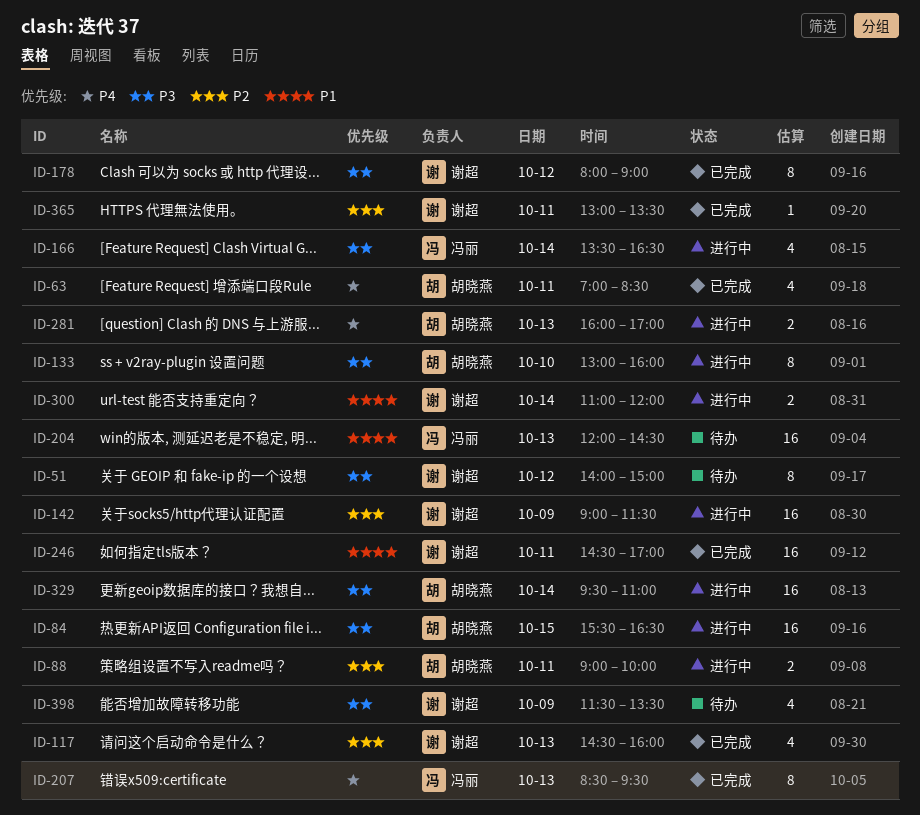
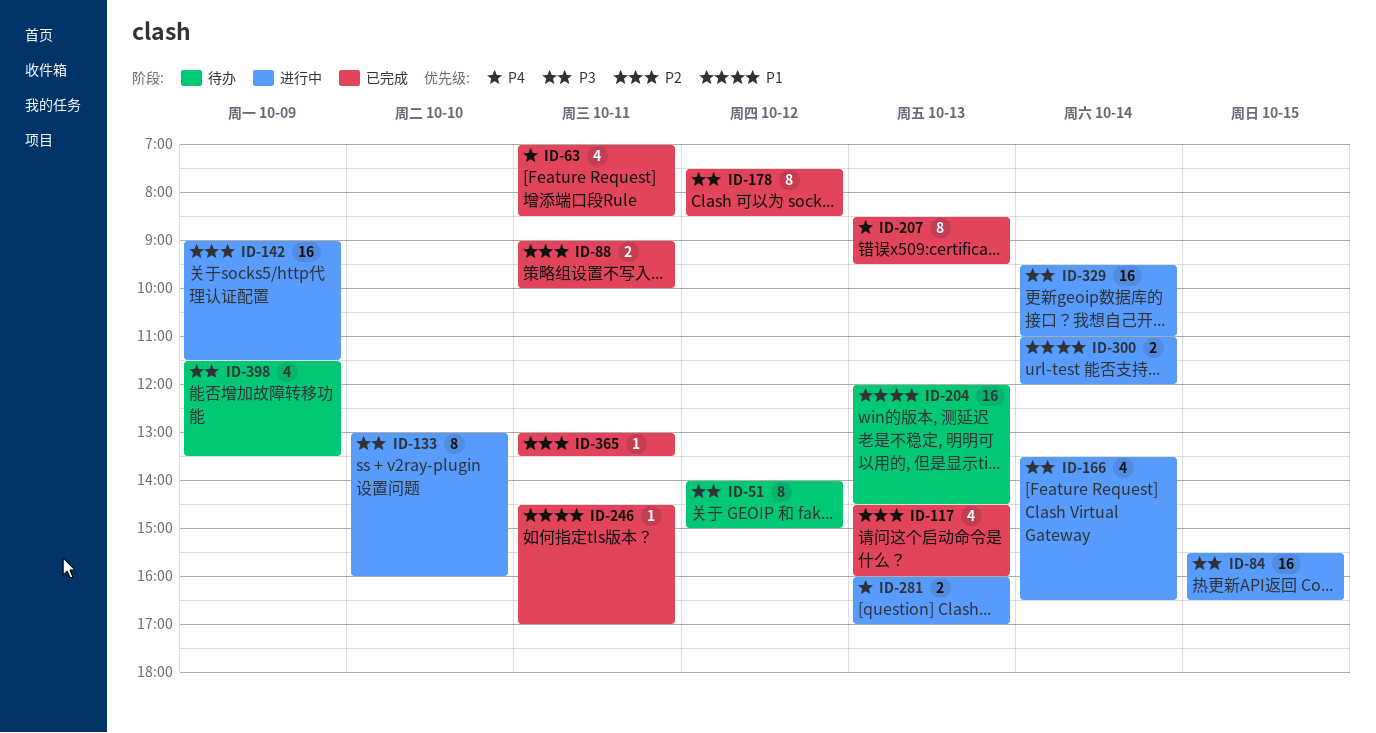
ID-88, status: 进行中 -> 已完成
ID-178, begins: 08:00 -> 07:30
ID-178, ends: 09:00 -> 08:30
ID-246, estimate: 16 -> 1

